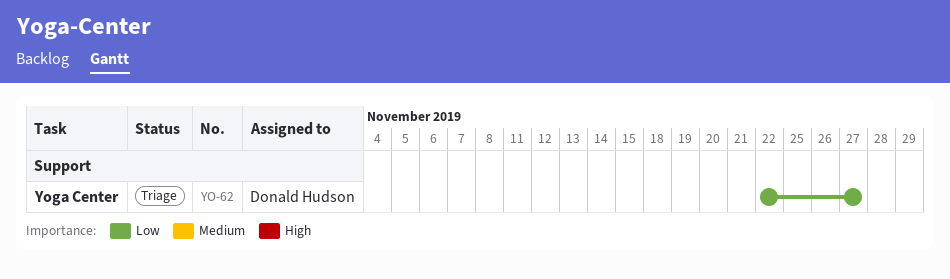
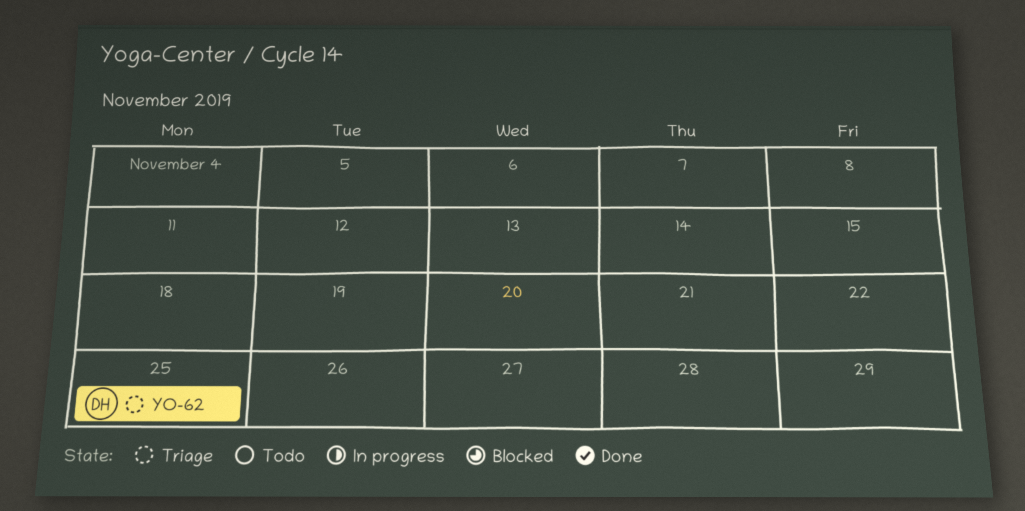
YO-62, start: Nov 22 -> Nov 25
YO-62, due: Nov 27 -> Nov 25

